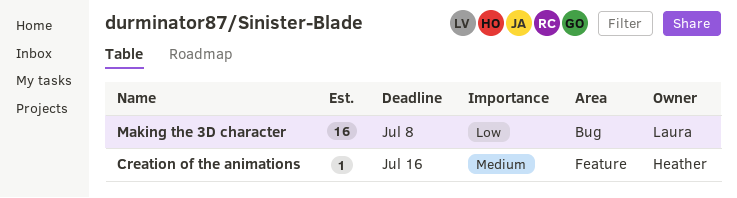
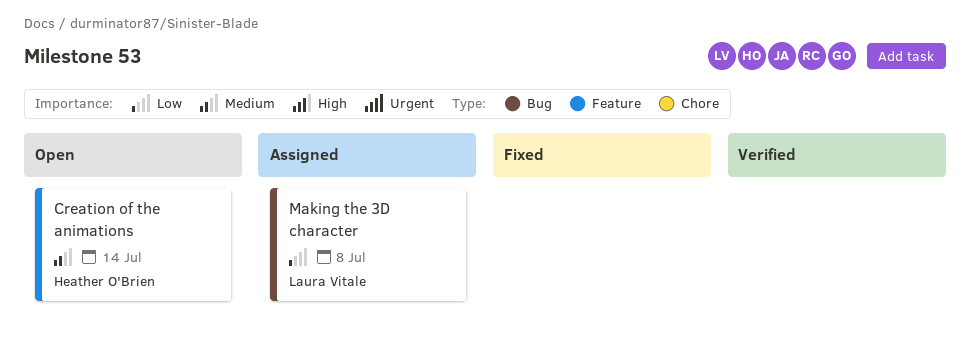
Creation of the animations, due: Jul 16 -> Jul 14

